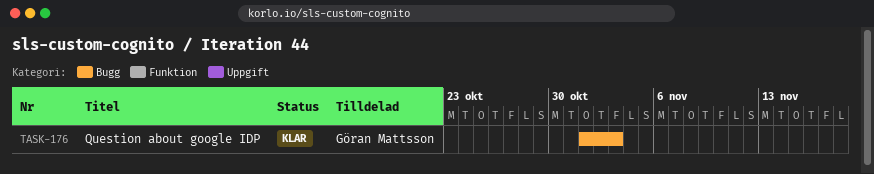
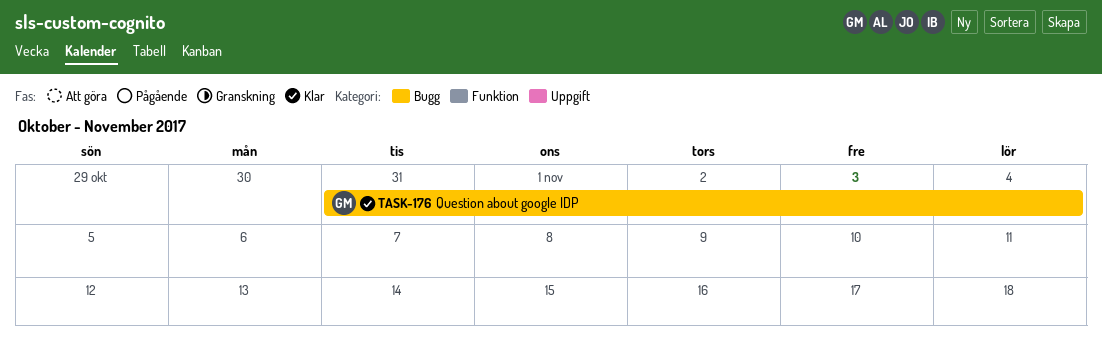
TASK-176, start: Nov 1 -> Oct 31
TASK-176, due: Nov 3 -> Nov 4

